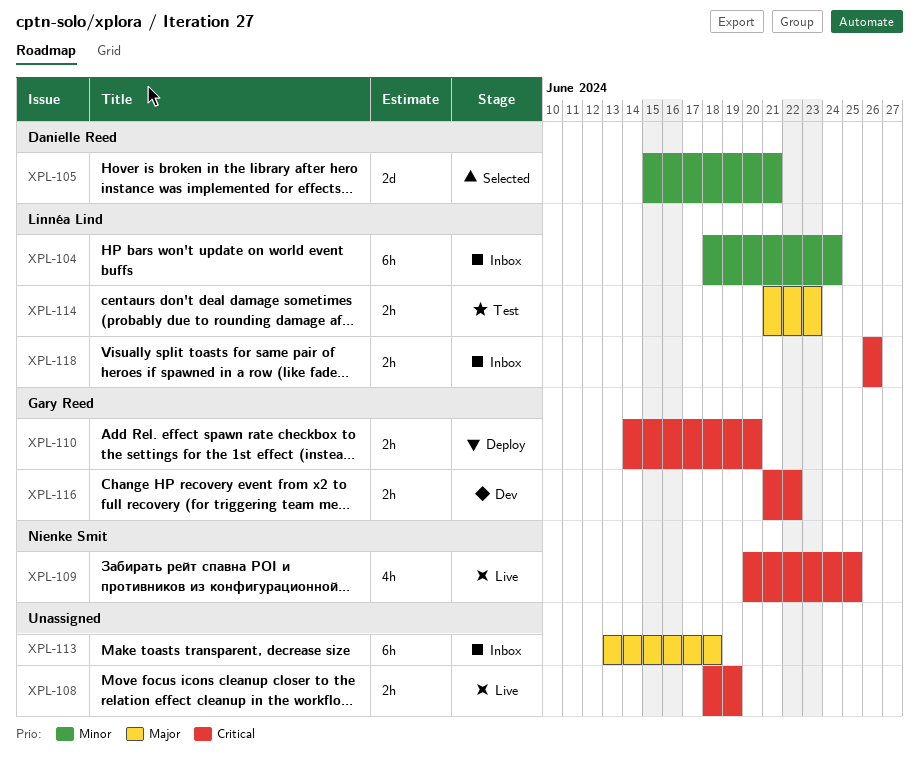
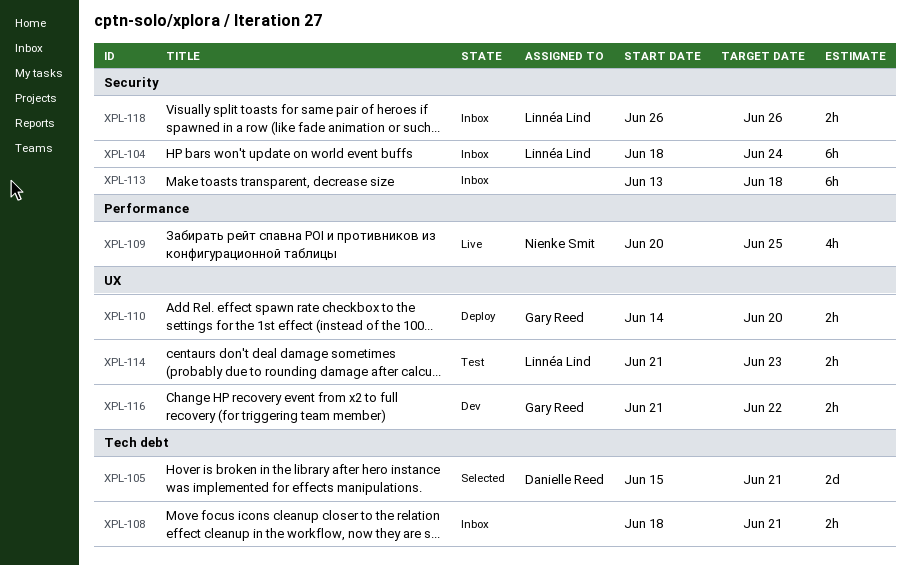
XPL-108, status: Live -> Inbox
XPL-108, due: Jun 19 -> Jun 21

